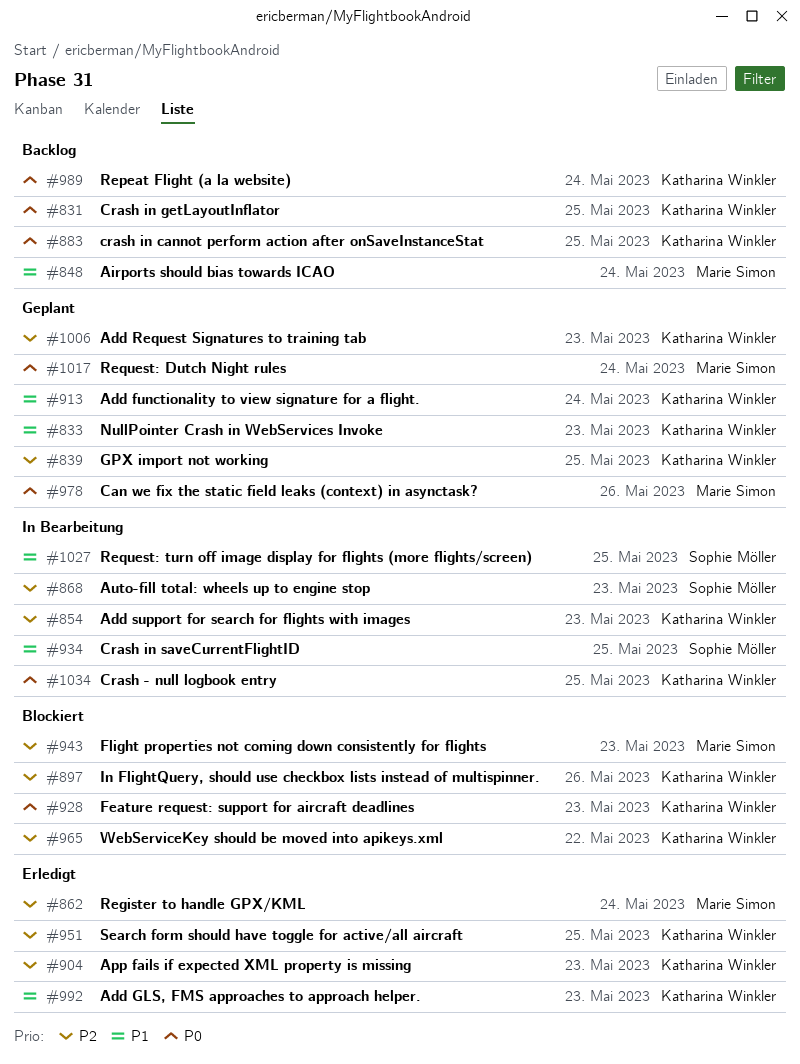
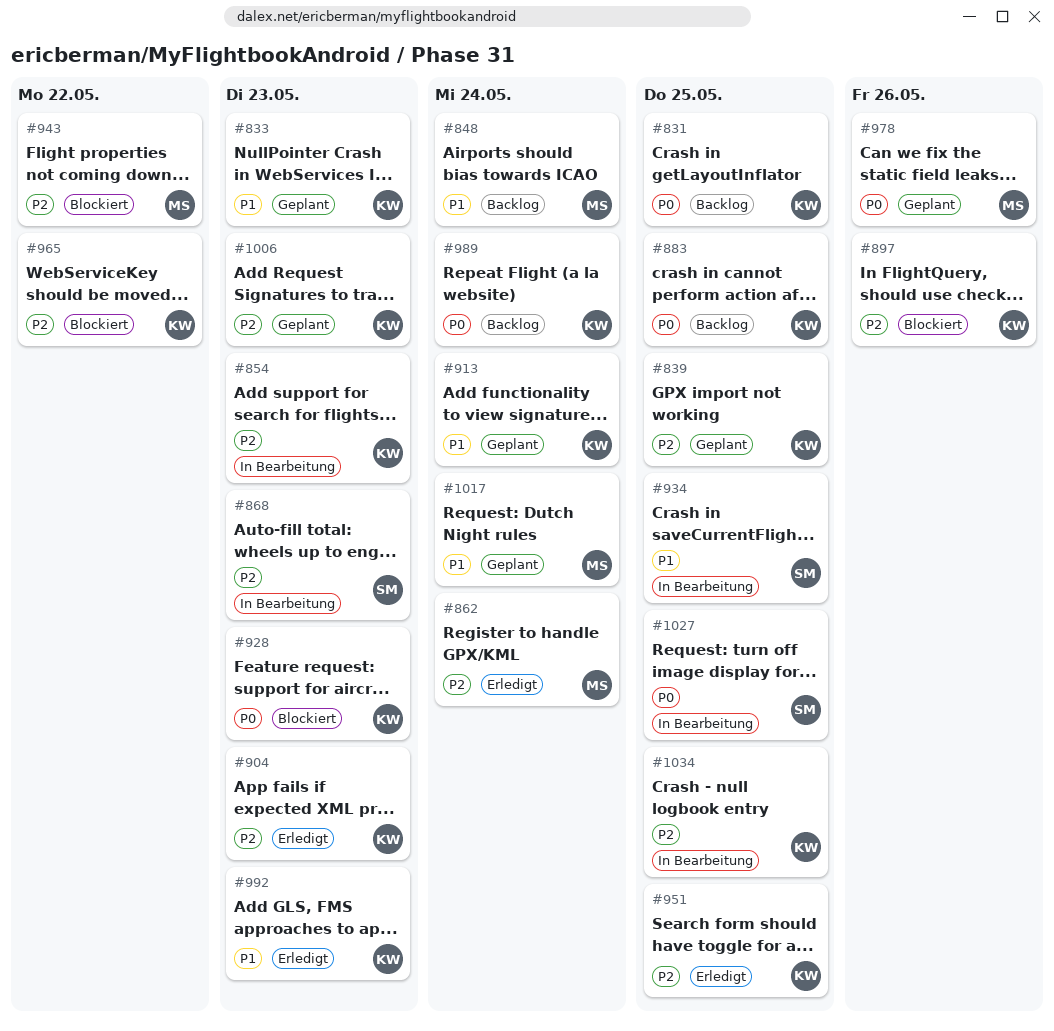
#943, due: May 23 -> May 22
#1017, priority: P0 -> P1
#1027, priority: P1 -> P0
#1034, priority: P0 -> P2

